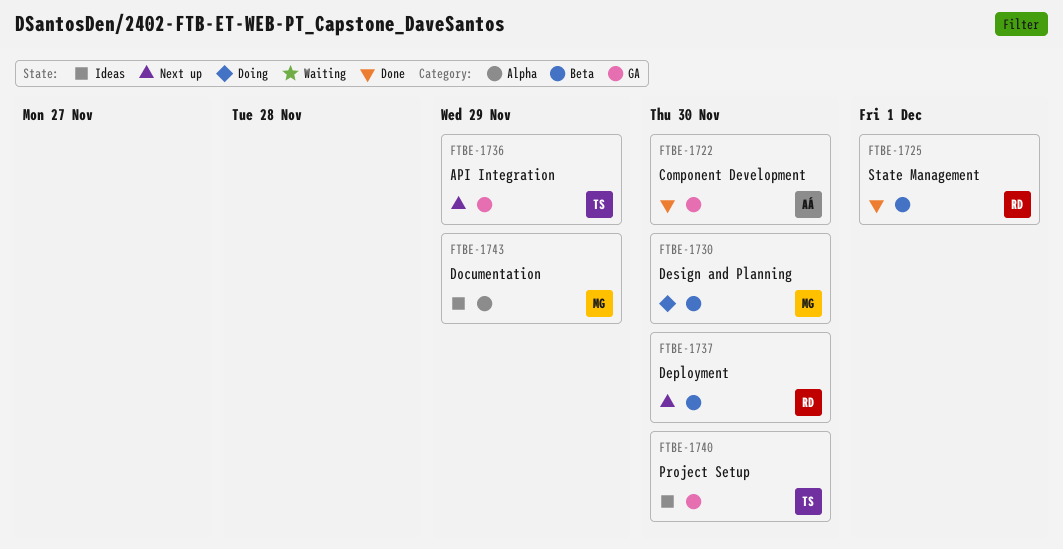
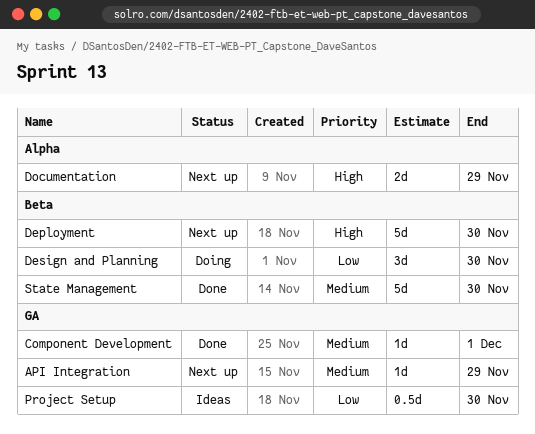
Component Development, due: Nov 30 -> Dec 1
Documentation, status: Ideas -> Next up
State Management, due: Dec 1 -> Nov 30

